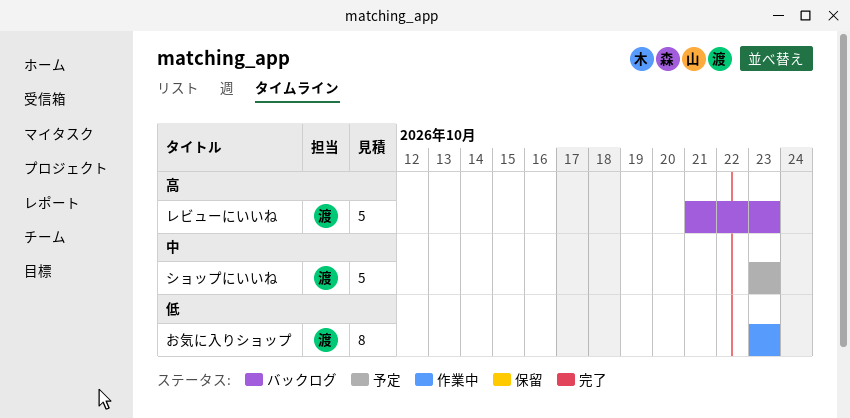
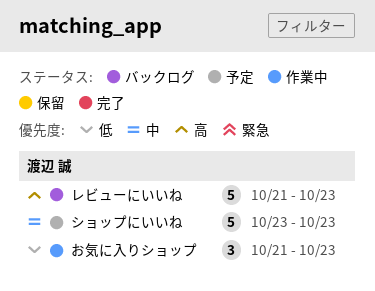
お気に入りショップ, estimate: 8 -> 3
お気に入りショップ, start: Oct 23 -> Oct 21

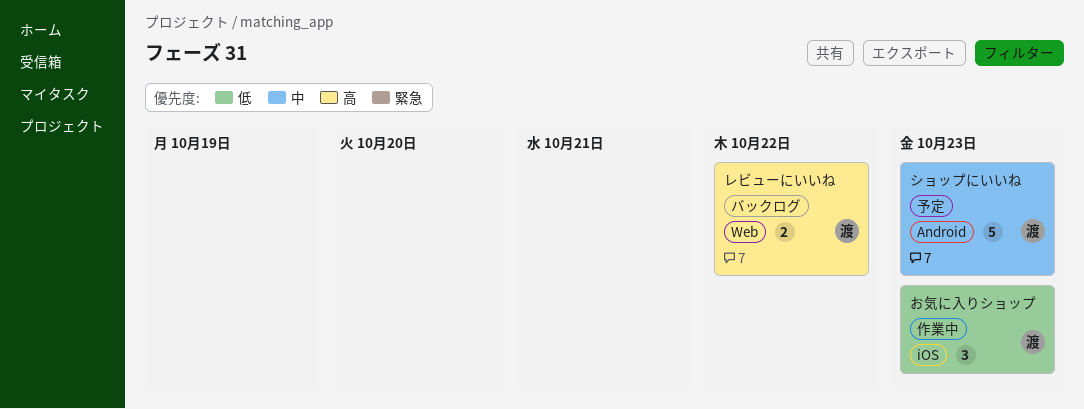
レビューにいいね, estimate: 5 -> 2
レビューにいいね, due: Oct 23 -> Oct 22

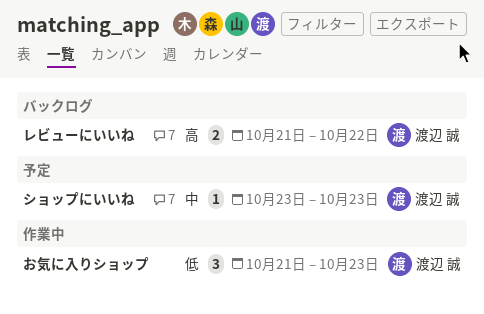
ショップにいいね, estimate: 5 -> 1

